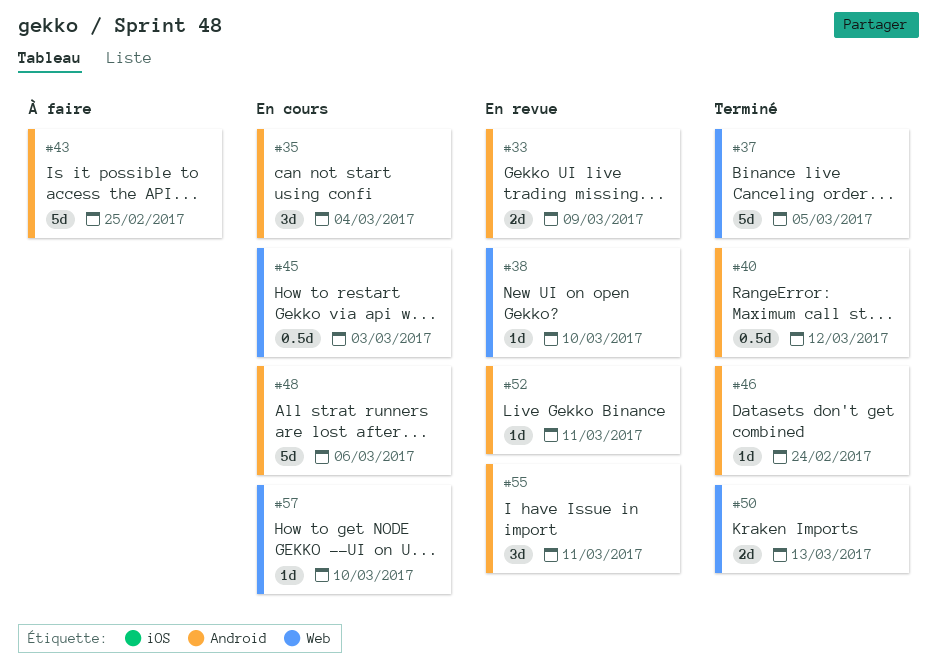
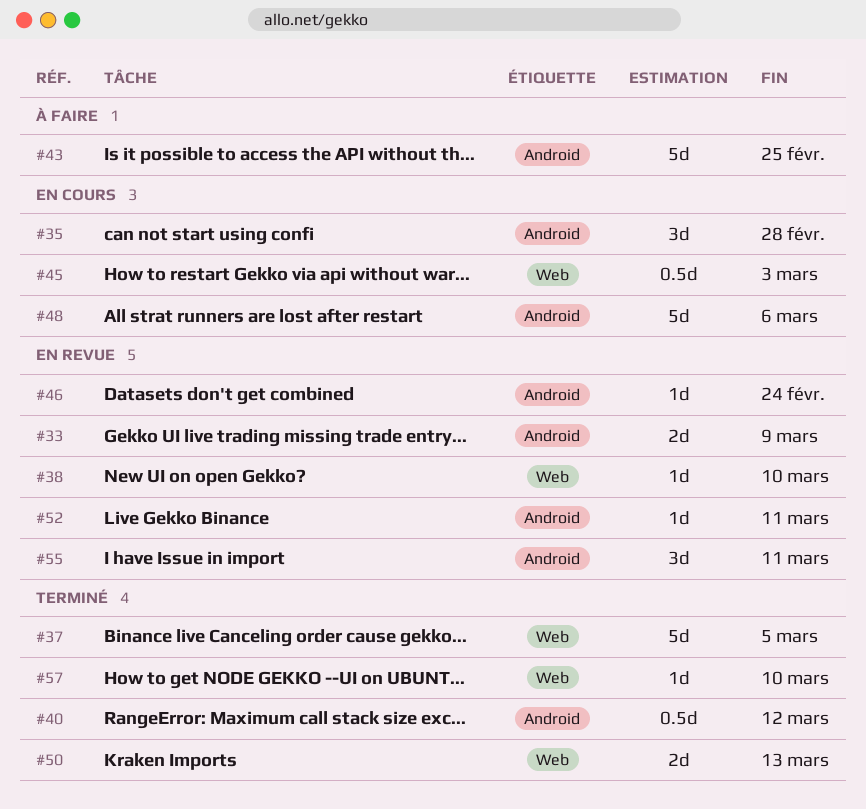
#35, due: Mar 4 -> Feb 28
#46, status: Terminé -> En revue
#57, status: En cours -> Terminé

